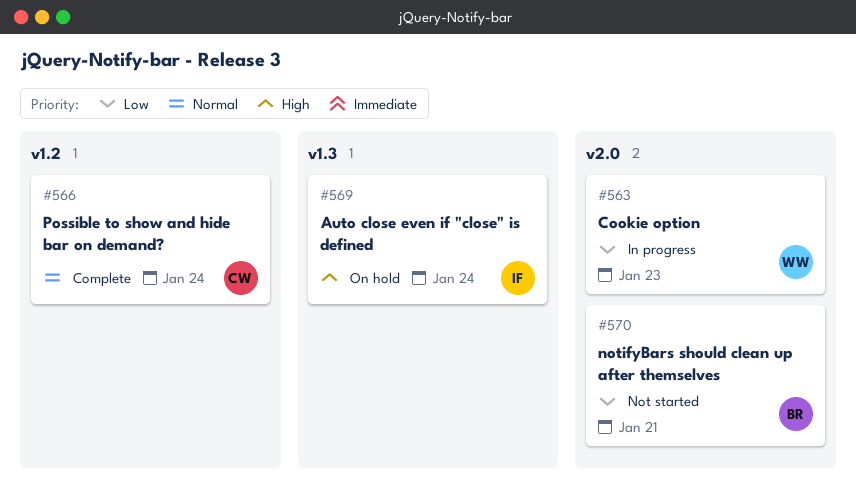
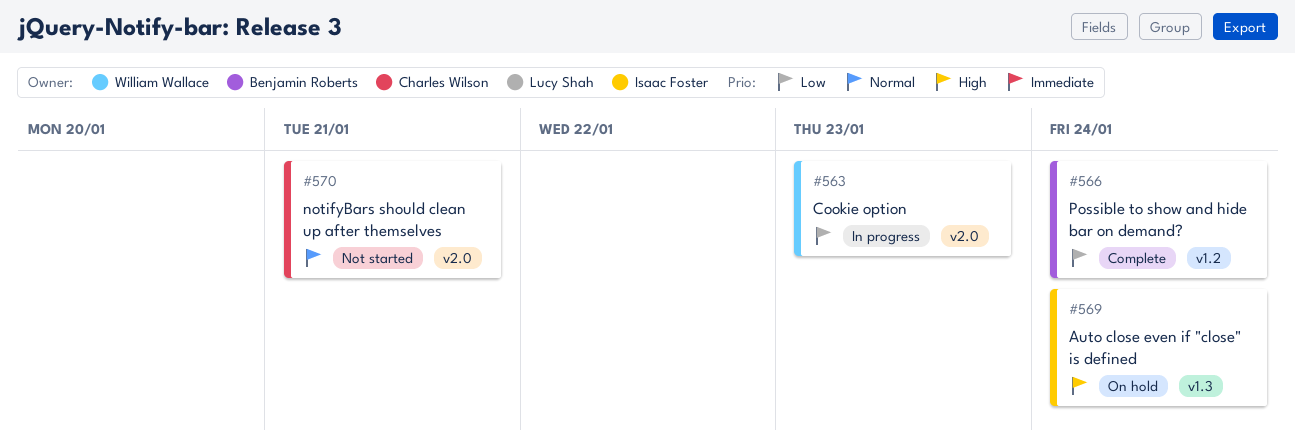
#566, owner: Charles Wilson -> Benjamin Roberts
#566, priority: Normal -> Low
#570, owner: Benjamin Roberts -> Charles Wilson
#570, priority: Low -> Normal

